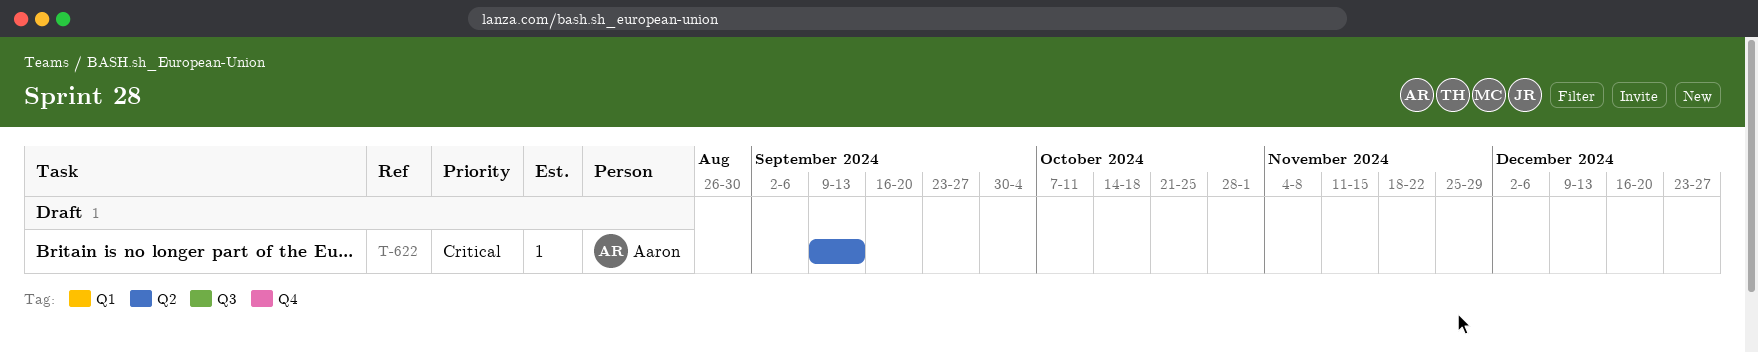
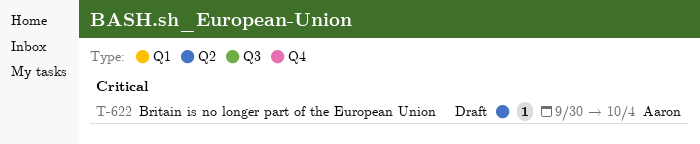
T-622, start: Sep 9 -> Sep 30
T-622, due: Sep 13 -> Oct 4

